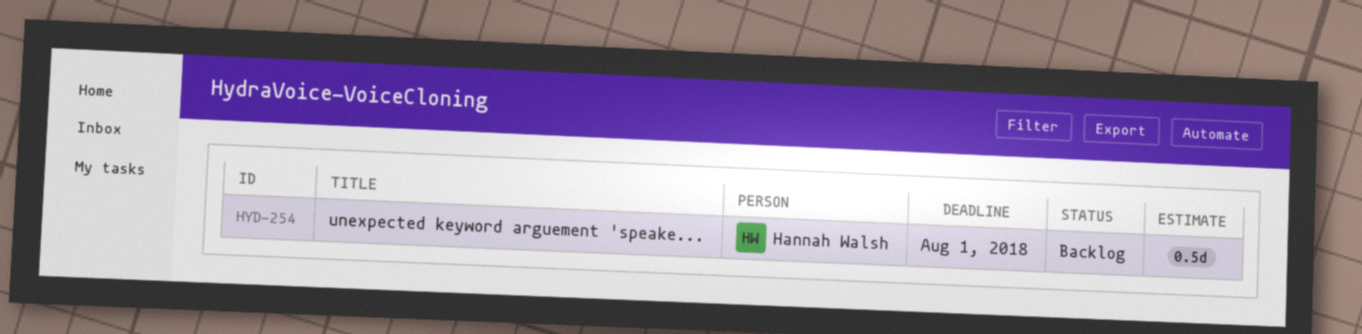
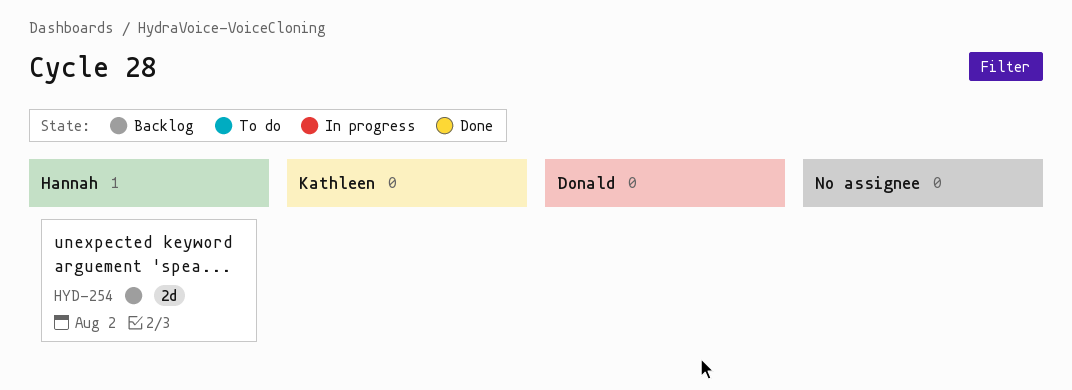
HYD-254, estimate: 0.5d -> 2d
HYD-254, due: Aug 1 -> Aug 2

